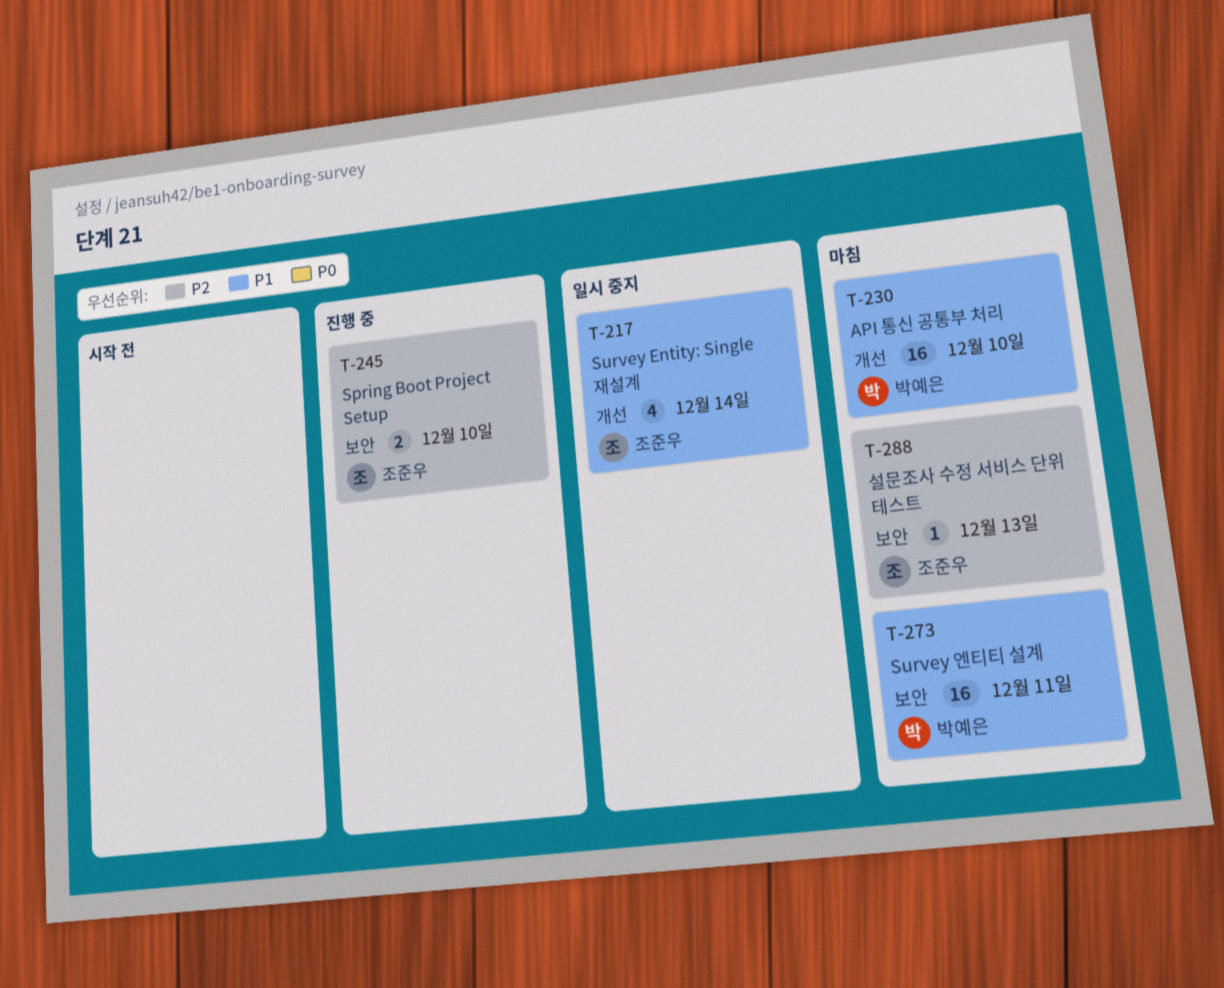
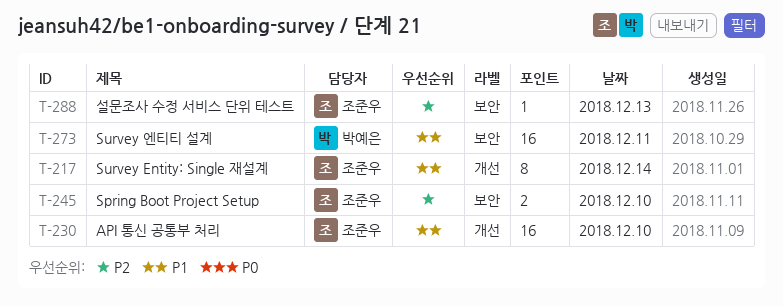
T-217, estimate: 4 -> 8
T-230, owner: 박예은 -> 조준우

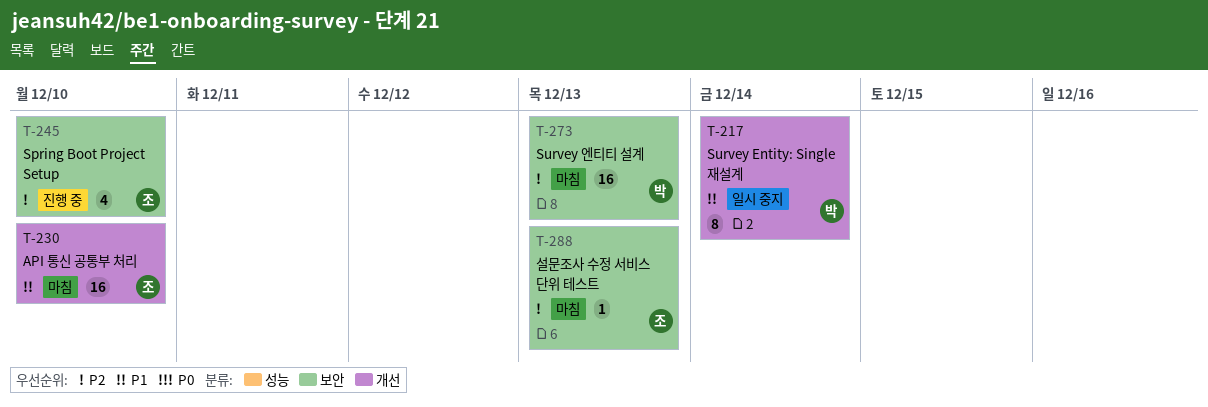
T-217, owner: 조준우 -> 박예은
T-245, estimate: 2 -> 4
T-273, priority: P1 -> P2
T-273, day: Dec 11 -> Dec 13

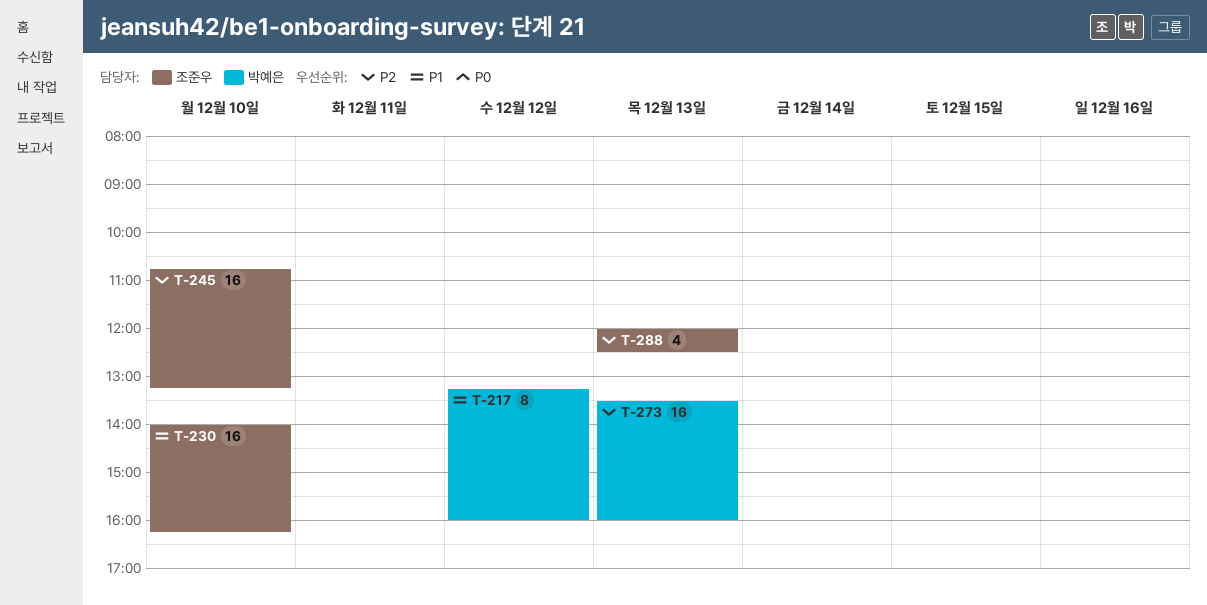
T-217, day: Dec 14 -> Dec 12
T-245, estimate: 4 -> 16
T-288, estimate: 1 -> 4

